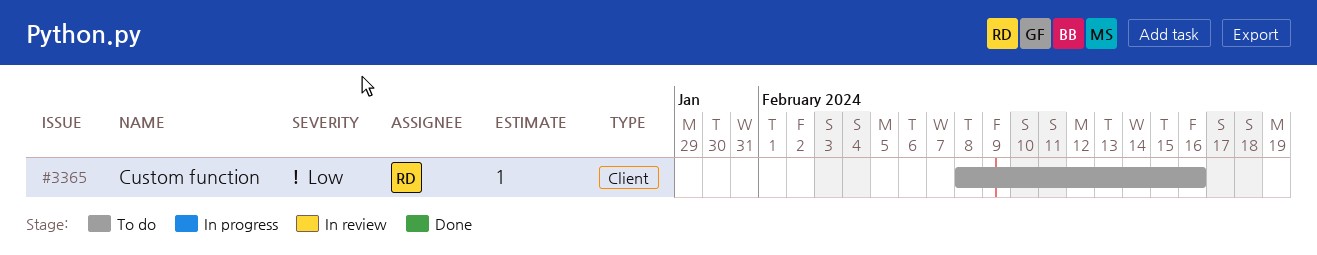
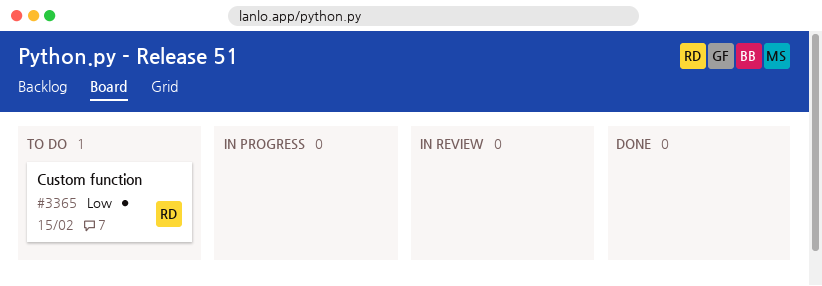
#3365, due: Feb 16 -> Feb 15

